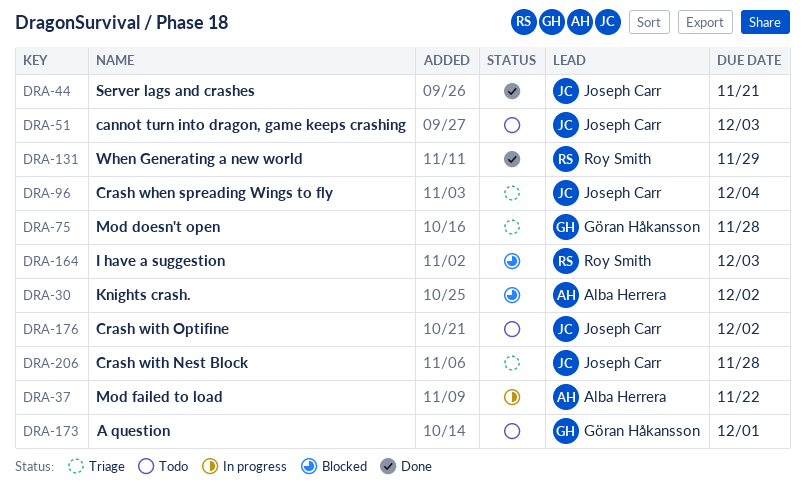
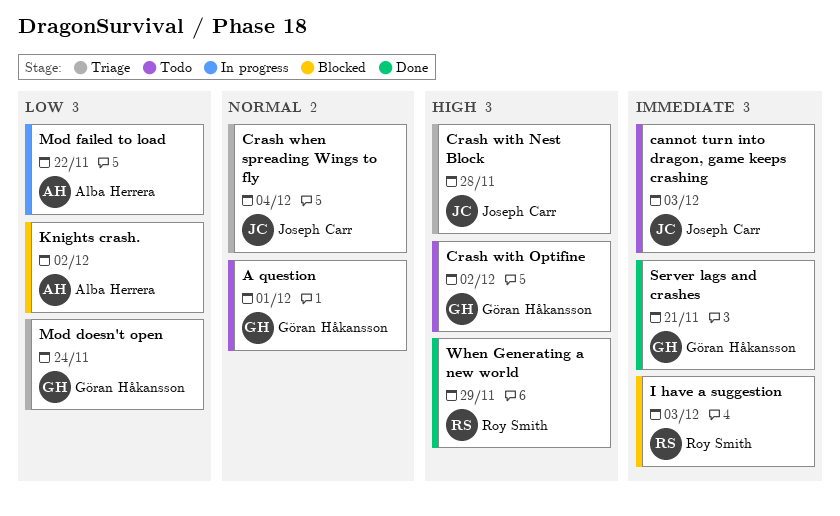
Crash with Optifine, owner: Joseph Carr -> Göran Håkansson
Mod doesn't open, due: Nov 28 -> Nov 24
Server lags and crashes, owner: Joseph Carr -> Göran Håkansson

